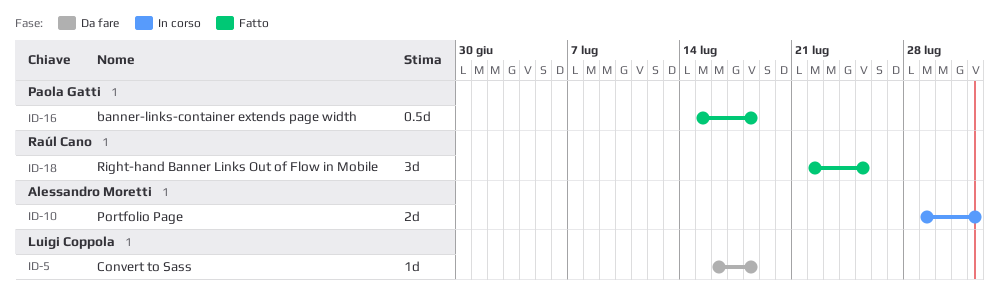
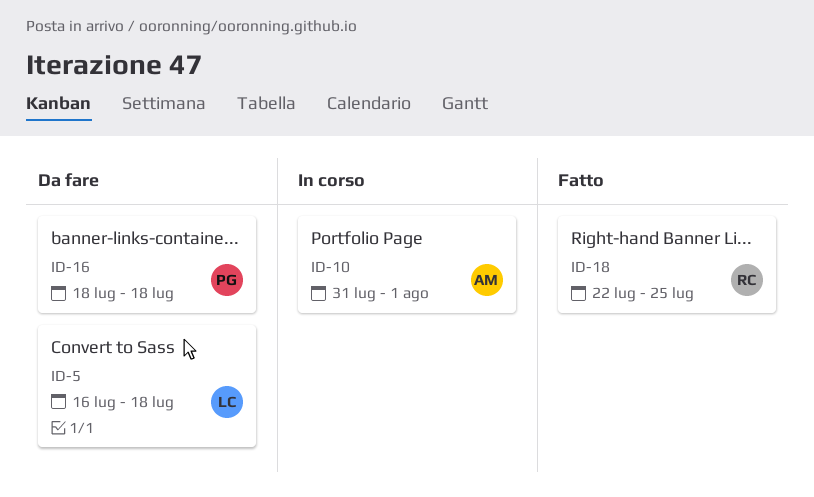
ID-10, start: Jul 29 -> Jul 31
ID-16, status: Fatto -> Da fare
ID-16, start: Jul 15 -> Jul 18

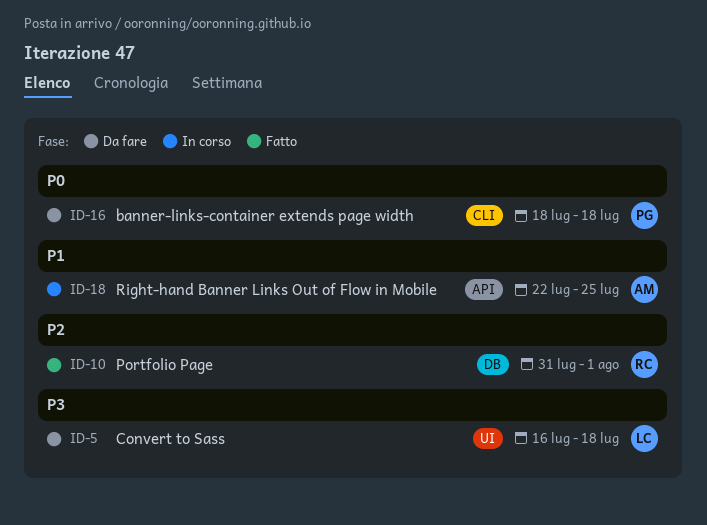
ID-10, status: In corso -> Fatto
ID-10, owner: AM -> RC
ID-18, status: Fatto -> In corso
ID-18, owner: RC -> AM

